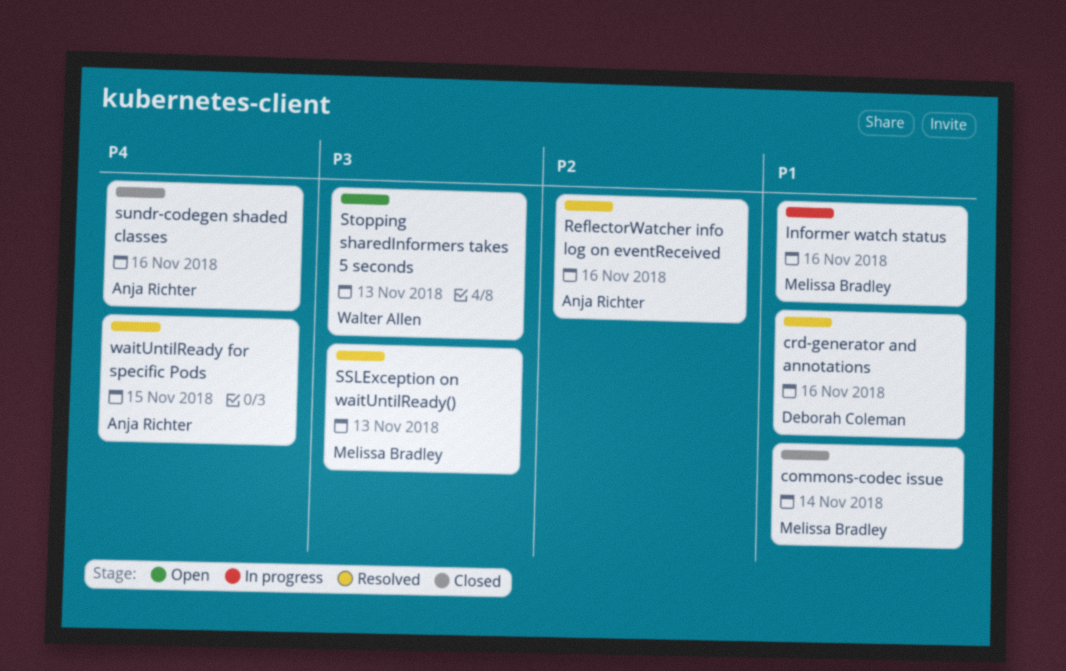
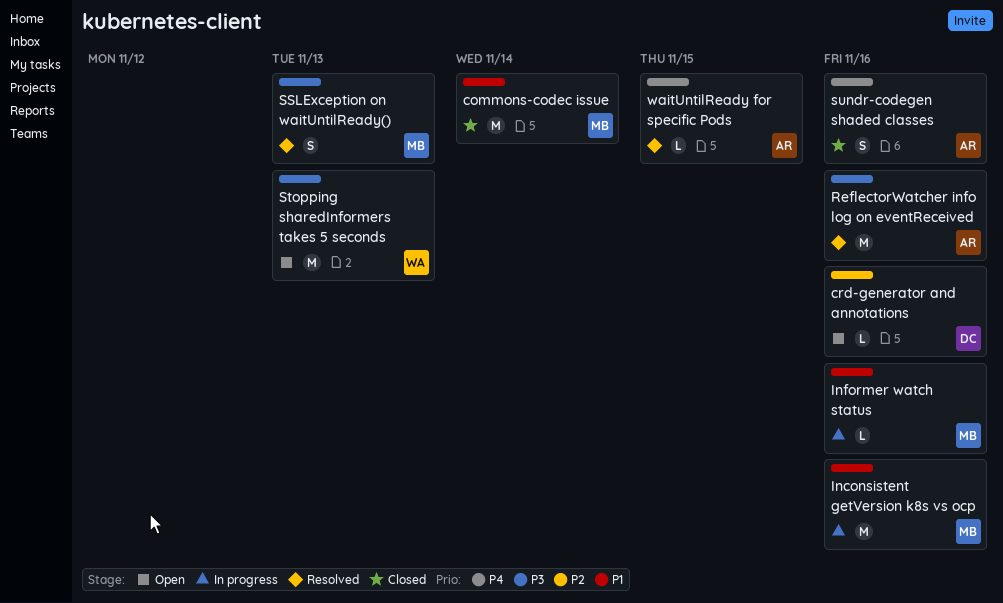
crd-generator and annotations, status: Resolved -> Open
crd-generator and annotations, priority: P1 -> P2
Inconsistent getVersion k8s vs ocp: none -> present
ReflectorWatcher info log on eventReceived, priority: P2 -> P3

